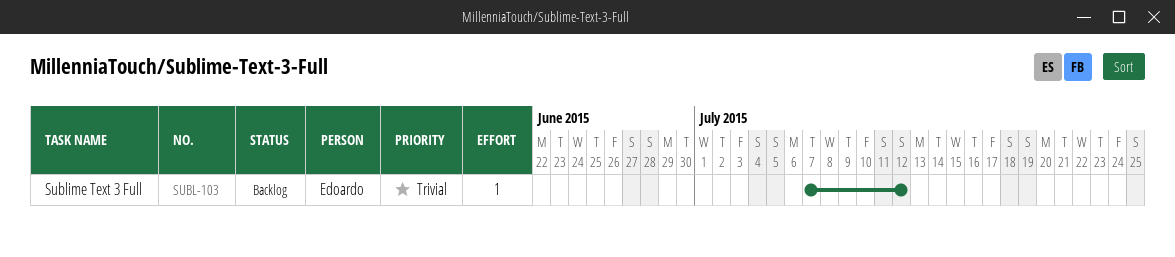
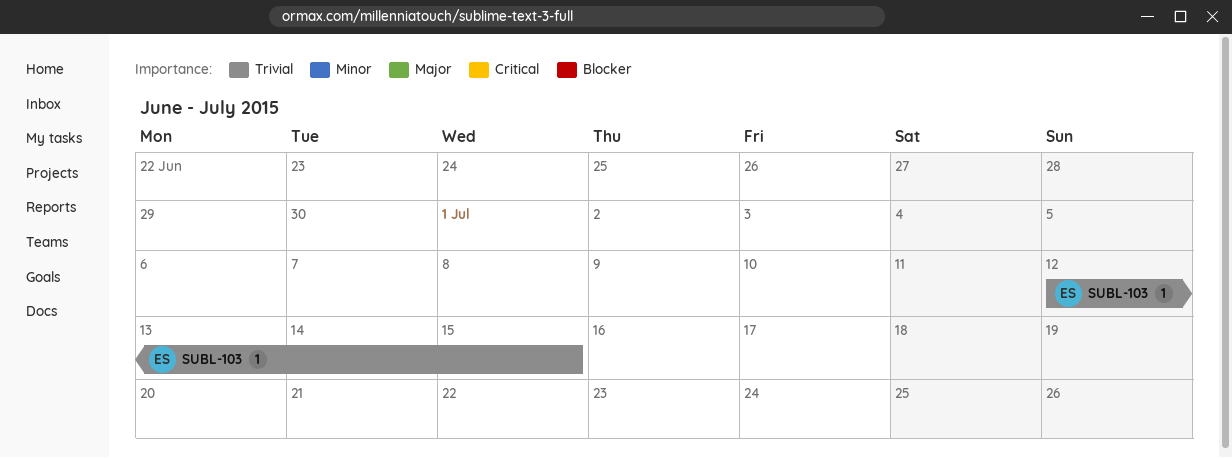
SUBL-103, start: Jul 7 -> Jul 12
SUBL-103, due: Jul 12 -> Jul 15

